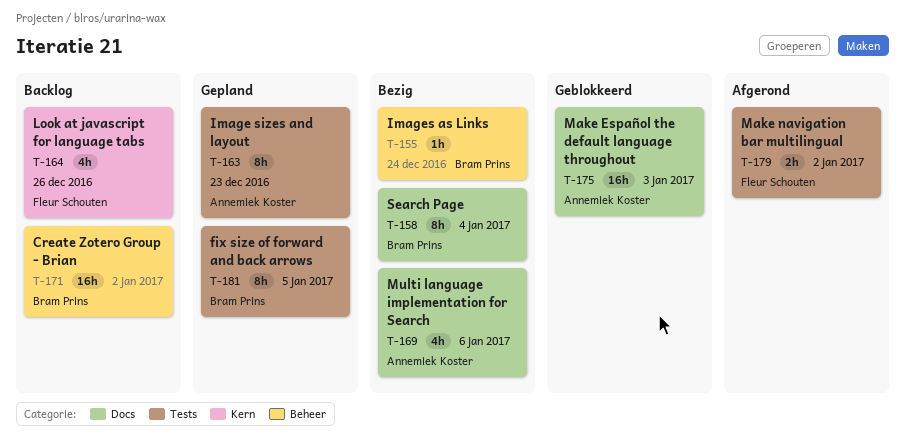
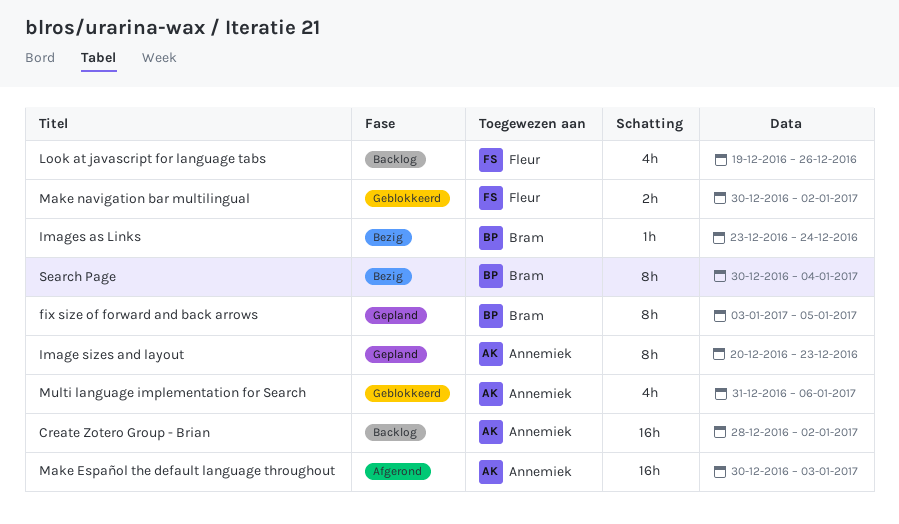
Create Zotero Group - Brian, owner: Bram Prins -> Annemiek Koster
Make Español the default language throughout, status: Geblokkeerd -> Afgerond
Make navigation bar multilingual, status: Afgerond -> Geblokkeerd
Multi language implementation for Search, status: Bezig -> Geblokkeerd

